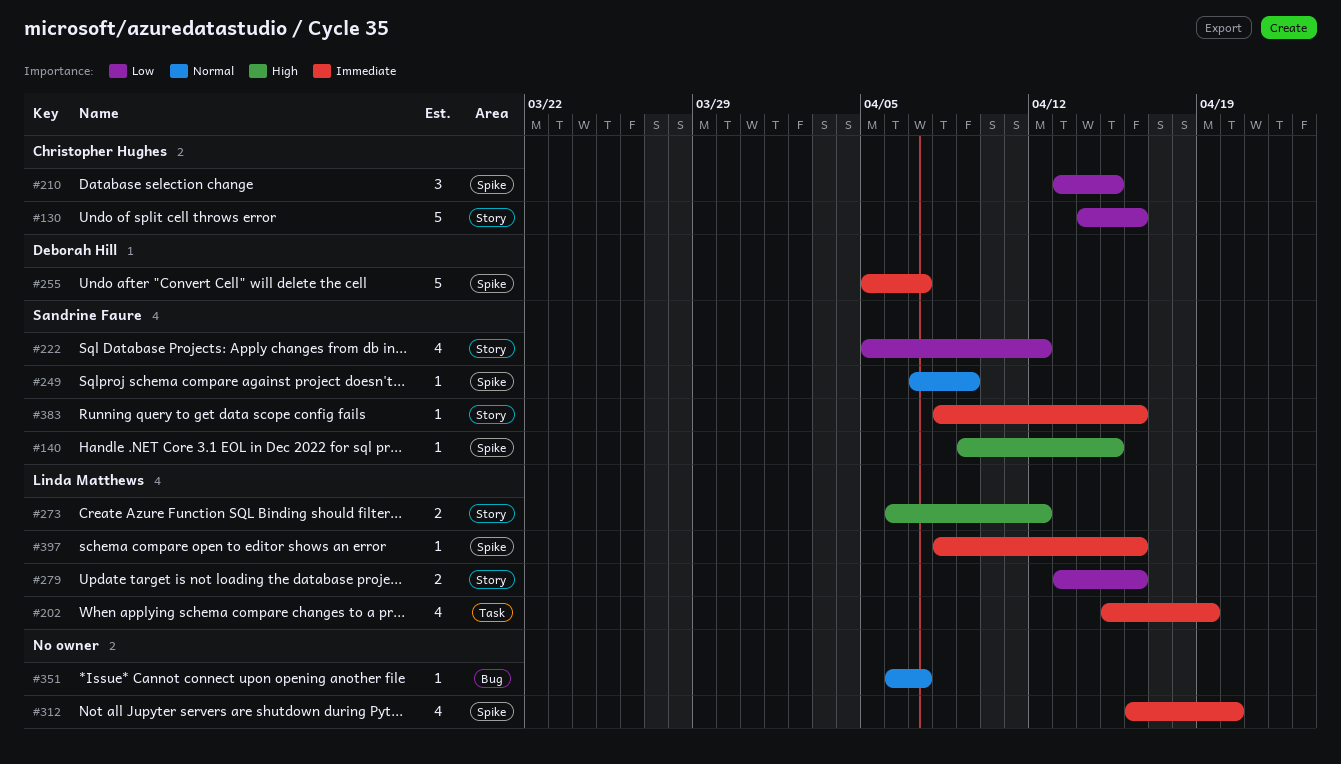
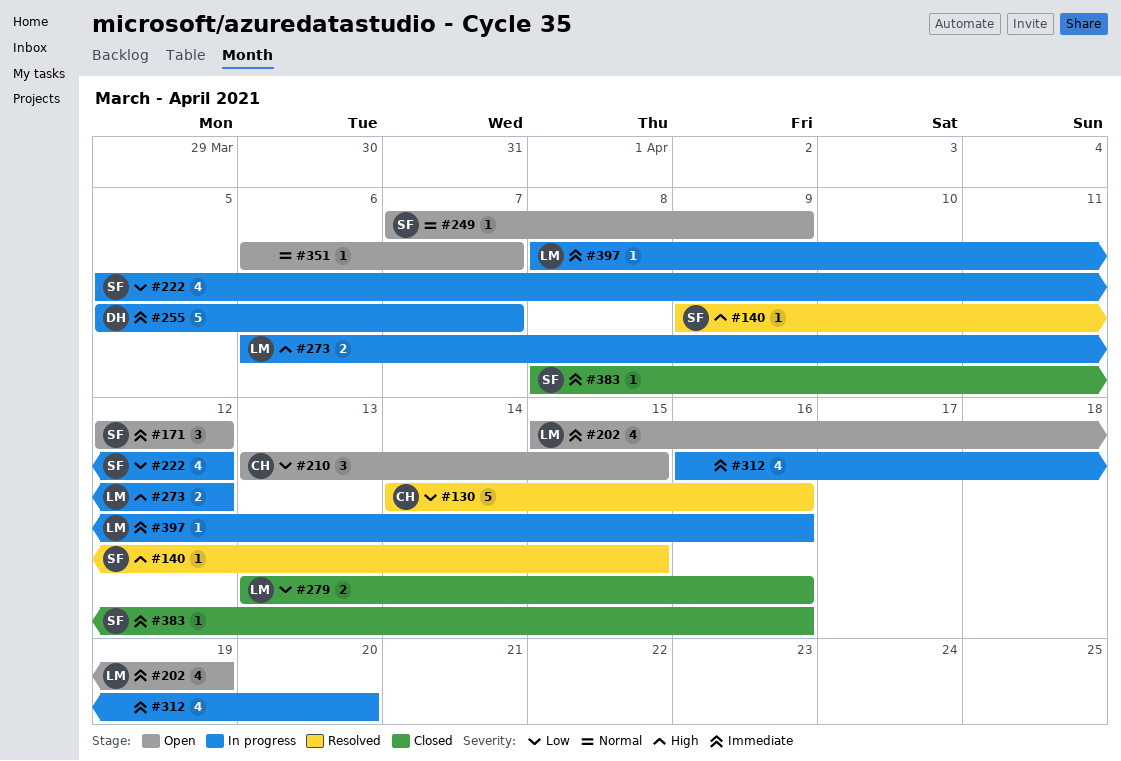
#171: none -> present

